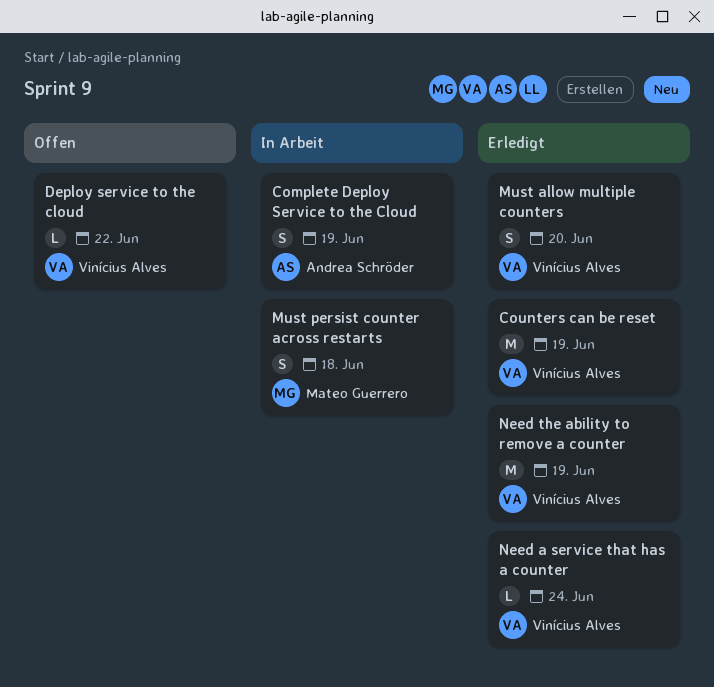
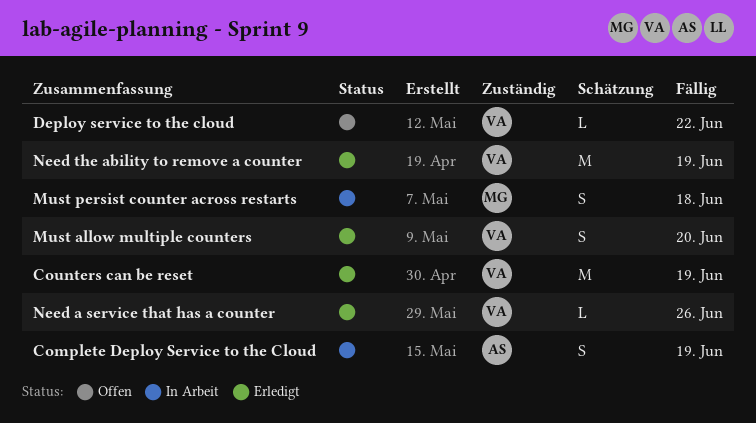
Need a service that has a counter, due: Jun 24 -> Jun 26

